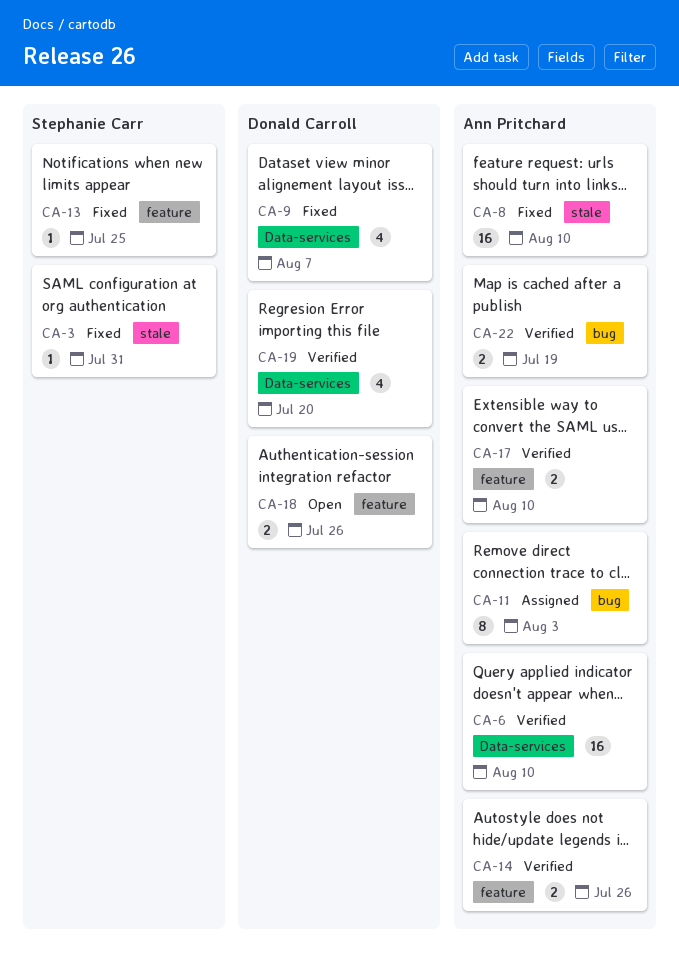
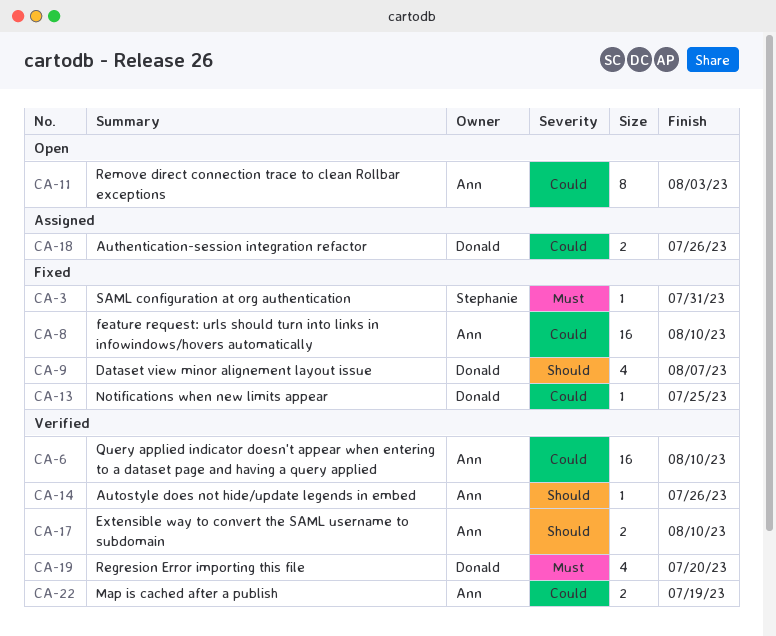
CA-11, status: Assigned -> Open
CA-13, owner: Stephanie Carr -> Donald Carroll
CA-14, estimate: 2 -> 1
CA-18, status: Open -> Assigned

